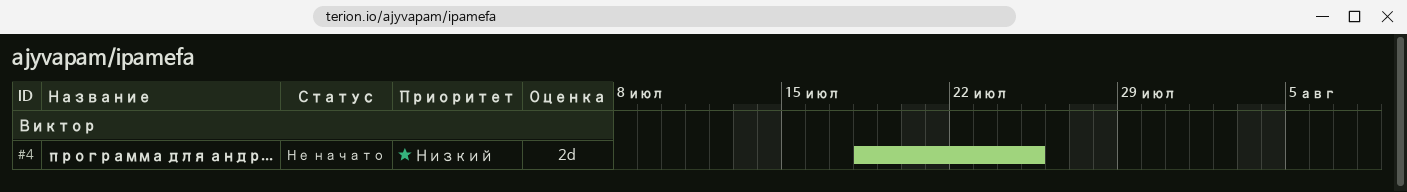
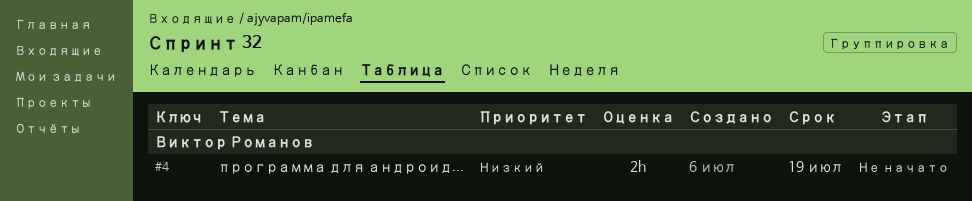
#4, estimate: 2d -> 2h
#4, due: Jul 25 -> Jul 19

